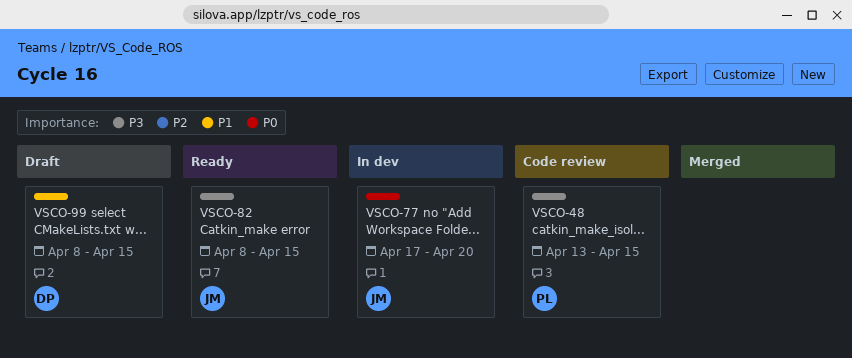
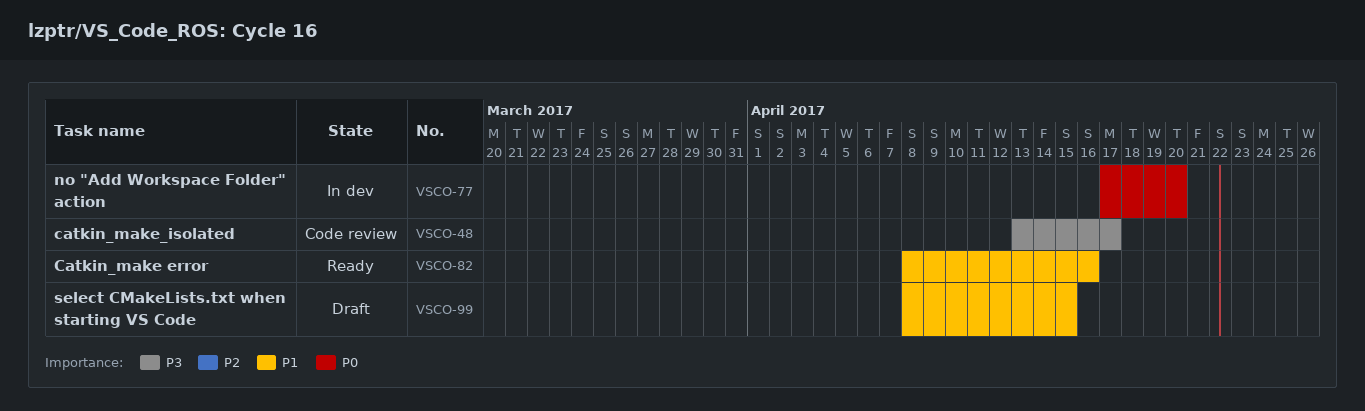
VSCO-48, due: Apr 15 -> Apr 17
VSCO-82, priority: P3 -> P1
VSCO-82, due: Apr 15 -> Apr 16

